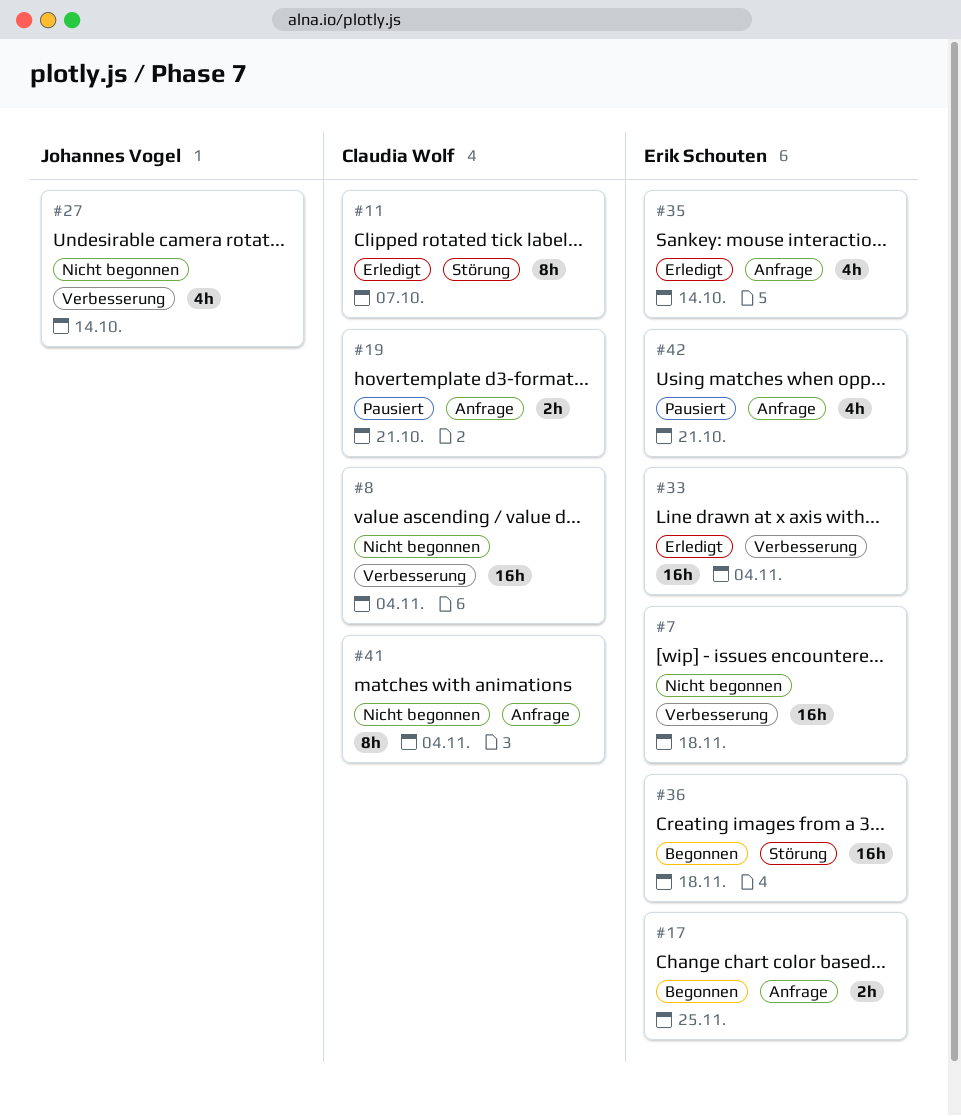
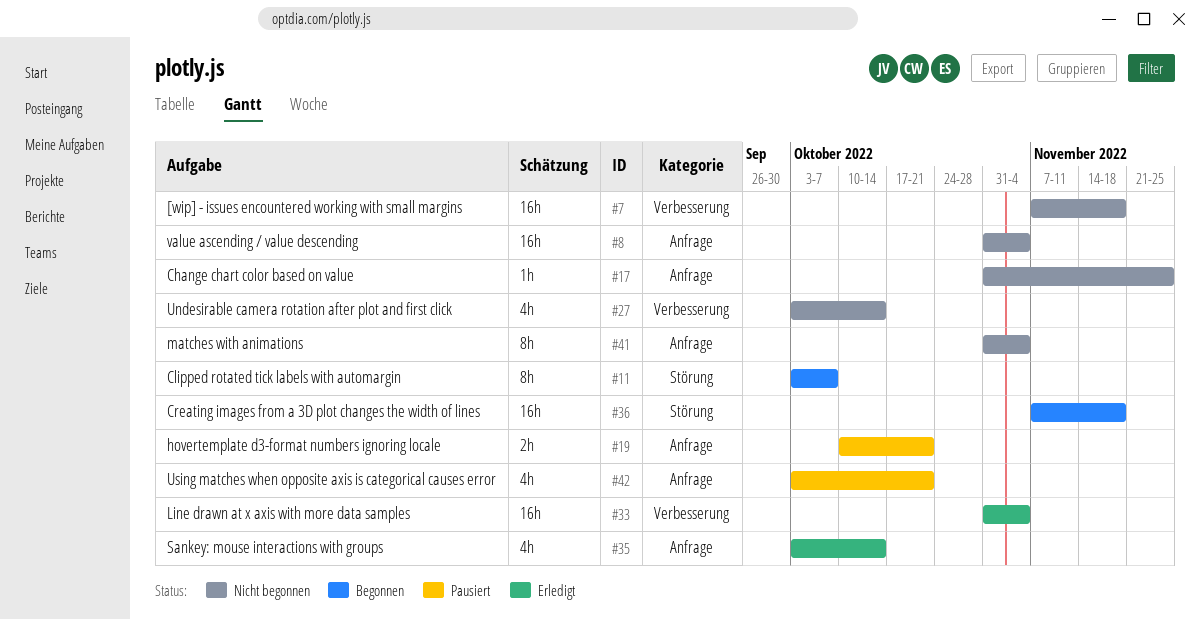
#8, label: Verbesserung -> Anfrage
#11, status: Erledigt -> Begonnen
#17, status: Begonnen -> Nicht begonnen
#17, estimate: 2h -> 1h

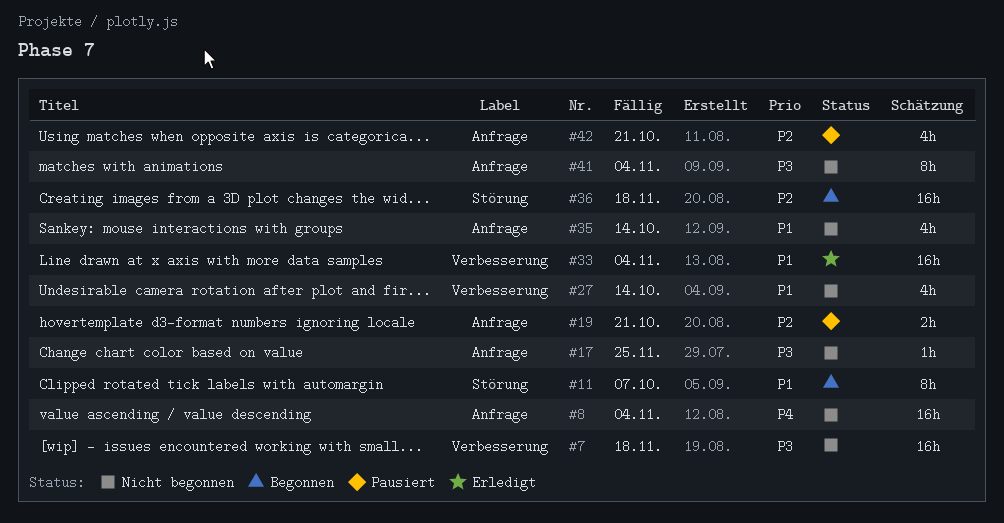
#35, status: Erledigt -> Nicht begonnen

